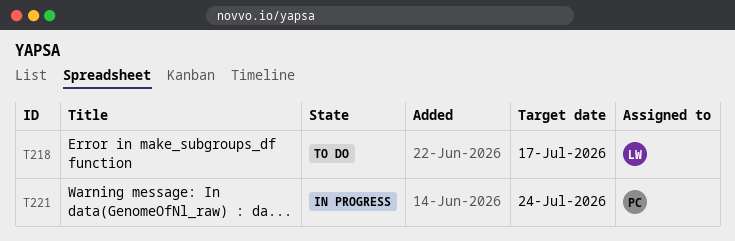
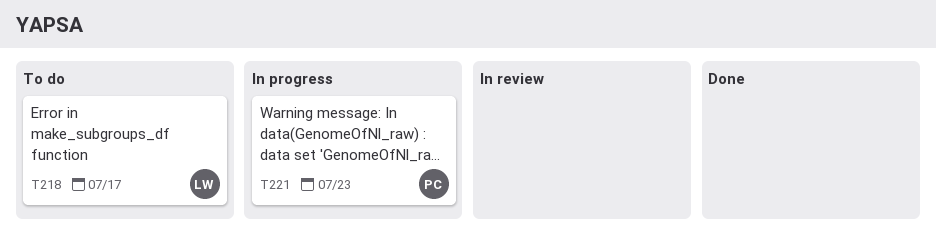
T221, due: Jul 24 -> Jul 23

